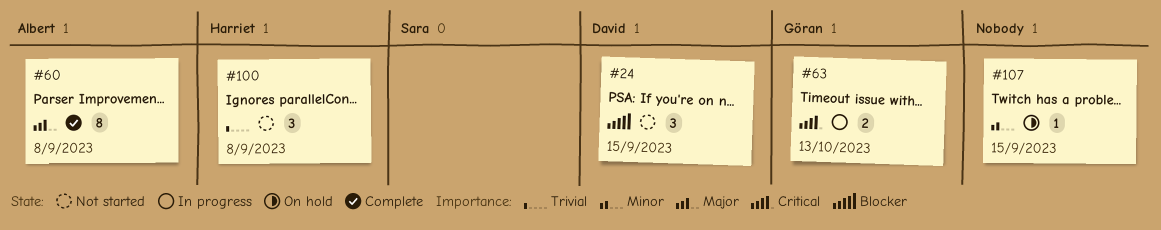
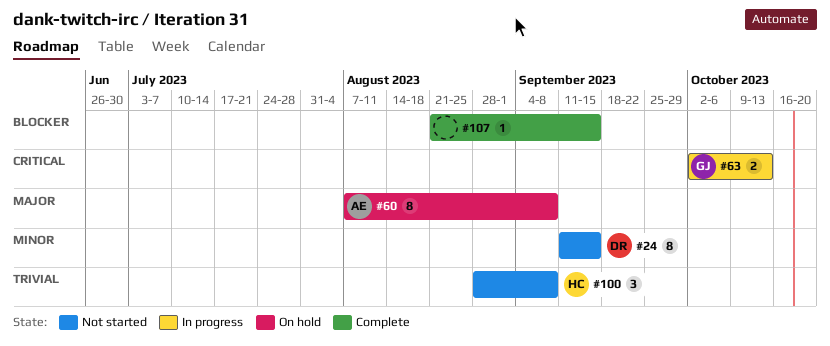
#24, priority: Blocker -> Minor
#24, estimate: 3 -> 8
#60, status: Complete -> On hold
#107, status: On hold -> Complete
#107, priority: Minor -> Blocker

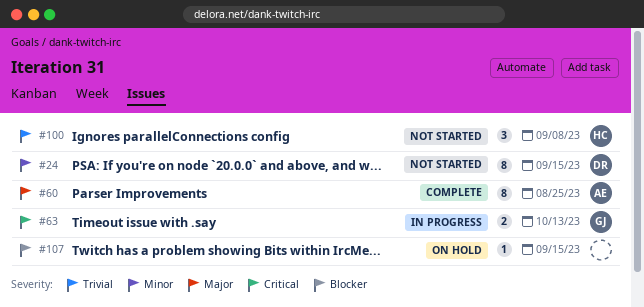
#60, status: On hold -> Complete
#60, due: Sep 8 -> Aug 25
#107, status: Complete -> On hold

